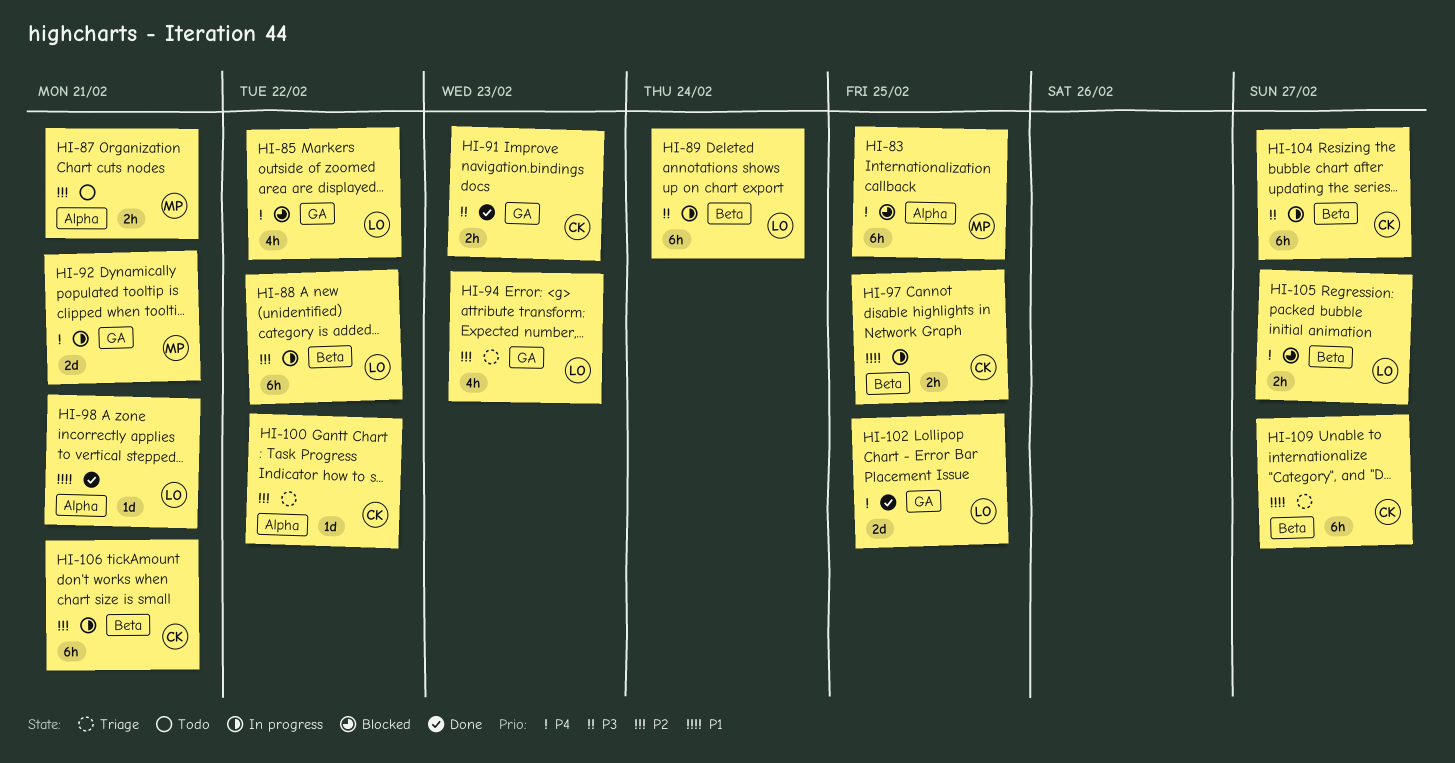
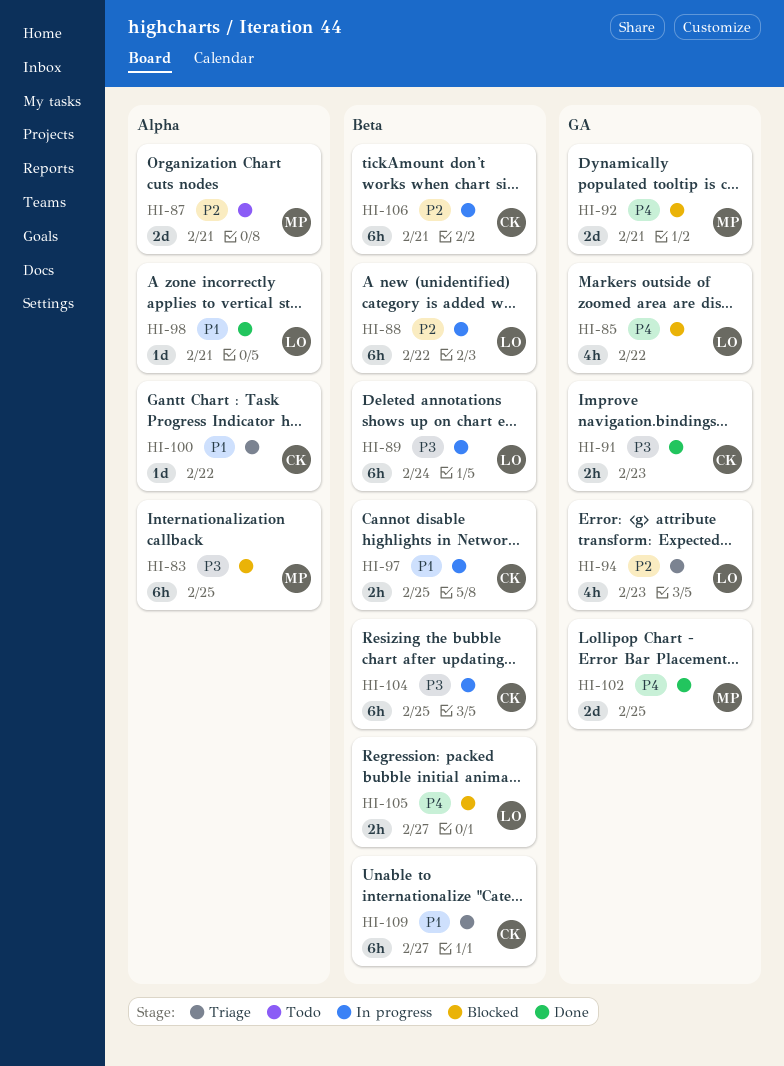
HI-83, priority: P4 -> P3
HI-87, estimate: 2h -> 2d
HI-92, status: In progress -> Blocked
HI-100, priority: P2 -> P1
HI-102, owner: LO -> MP
HI-104, due: Feb 27 -> Feb 25

